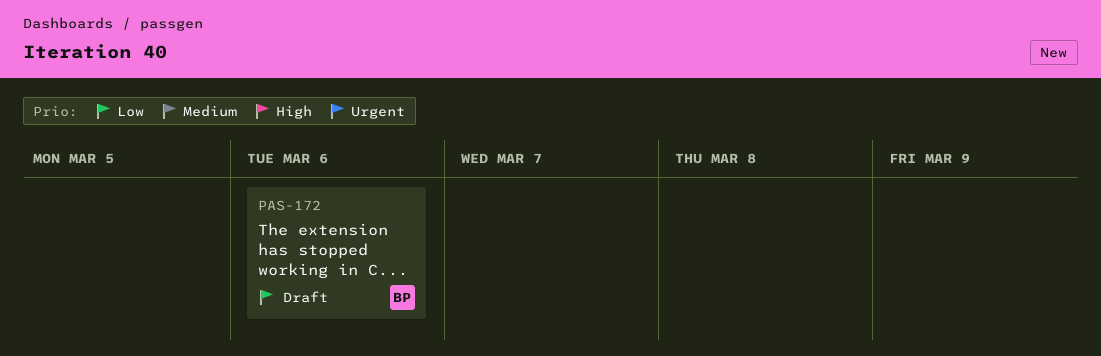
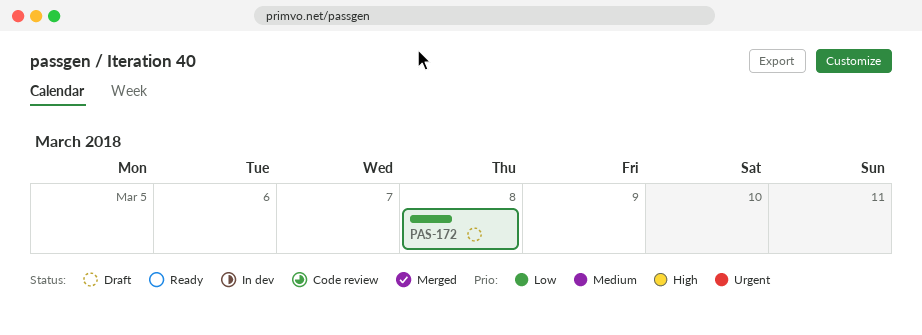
PAS-172, due: Mar 6 -> Mar 8

